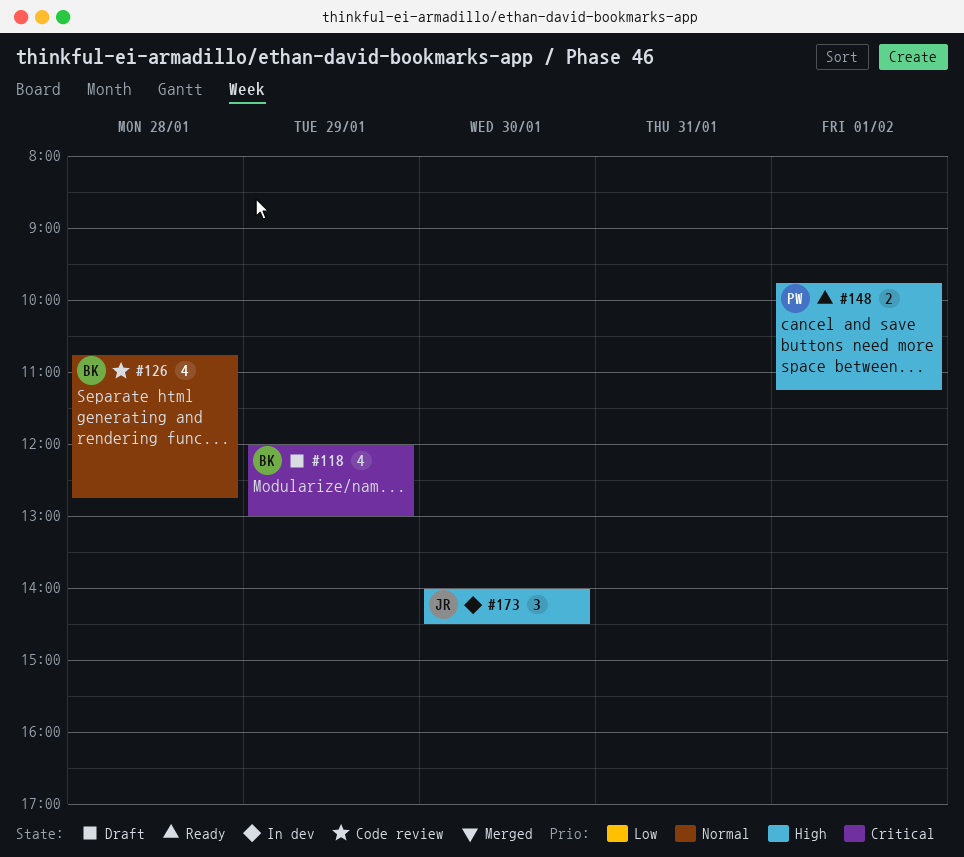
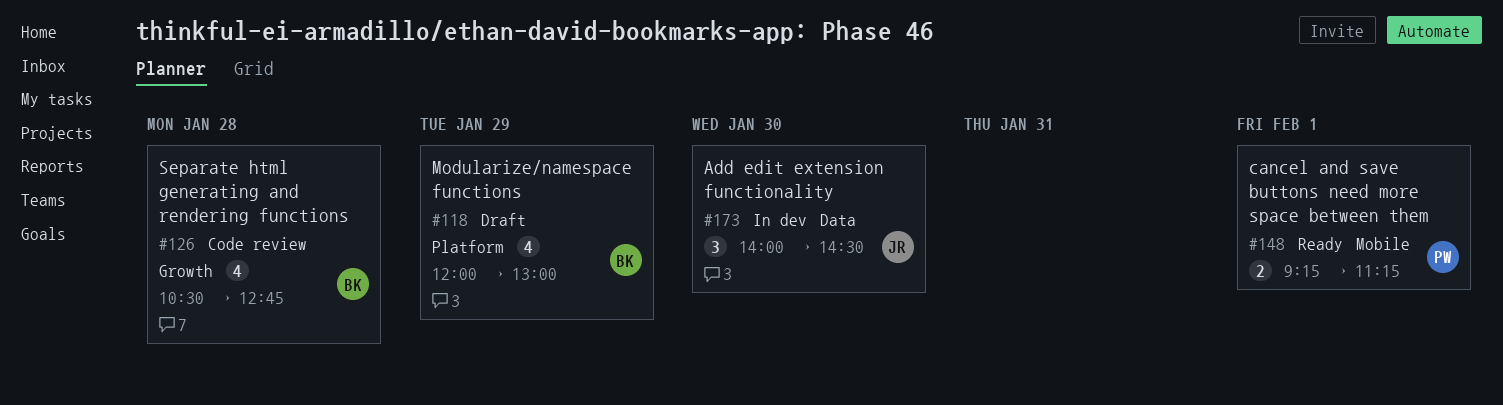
#126, begins: 10:45 -> 10:30
#148, begins: 09:45 -> 09:15

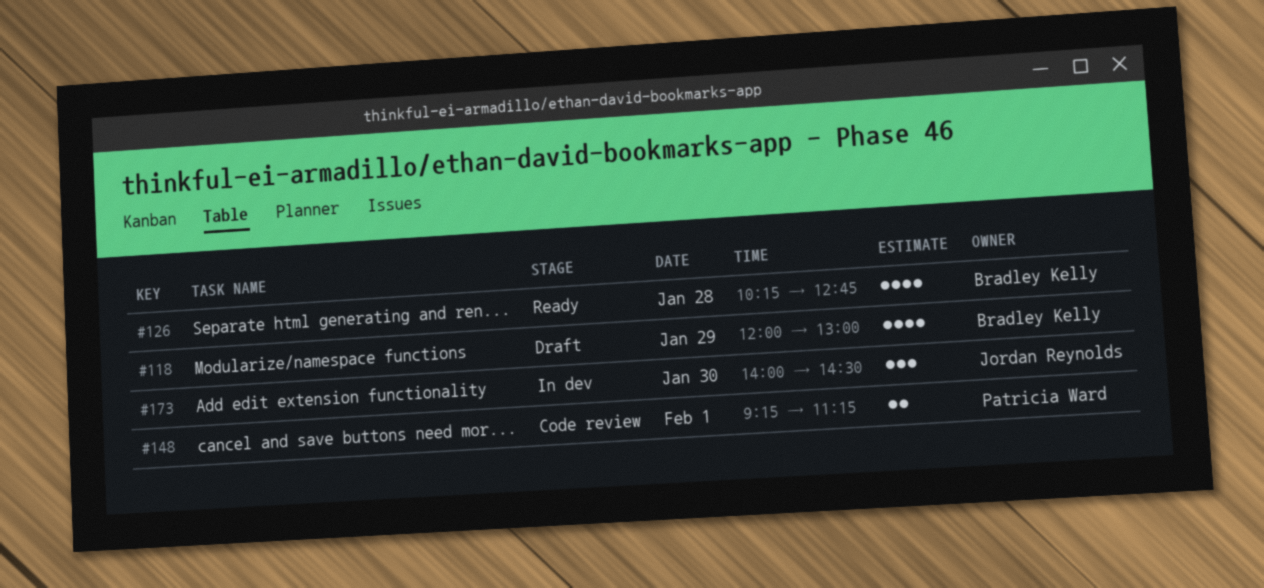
#126, status: Code review -> Ready
#126, begins: 10:30 -> 10:15
#148, status: Ready -> Code review

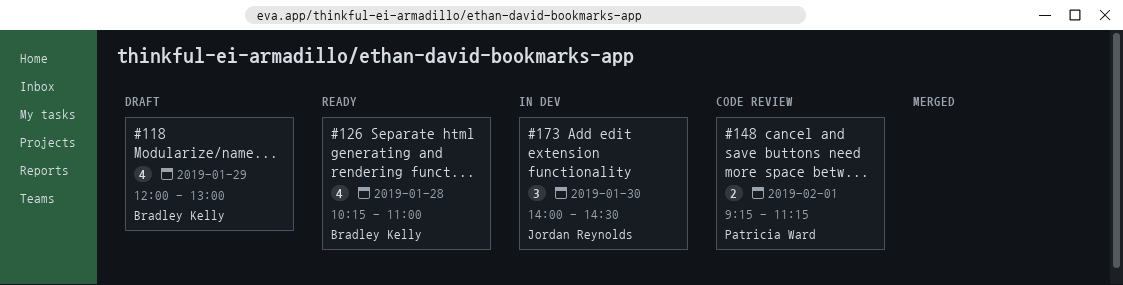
#126, ends: 12:45 -> 11:00

